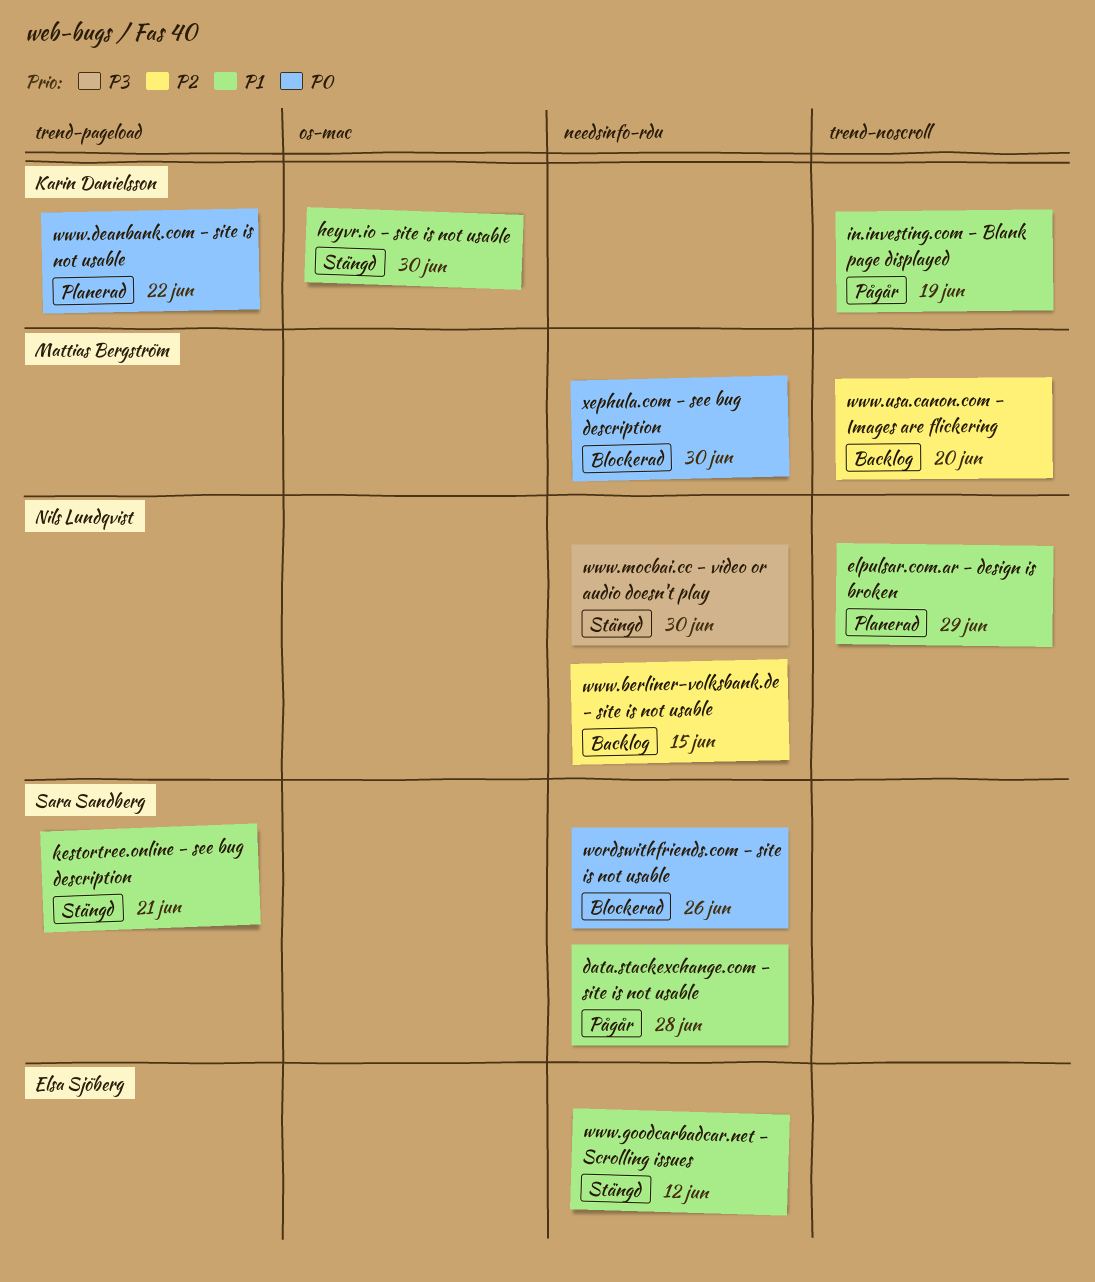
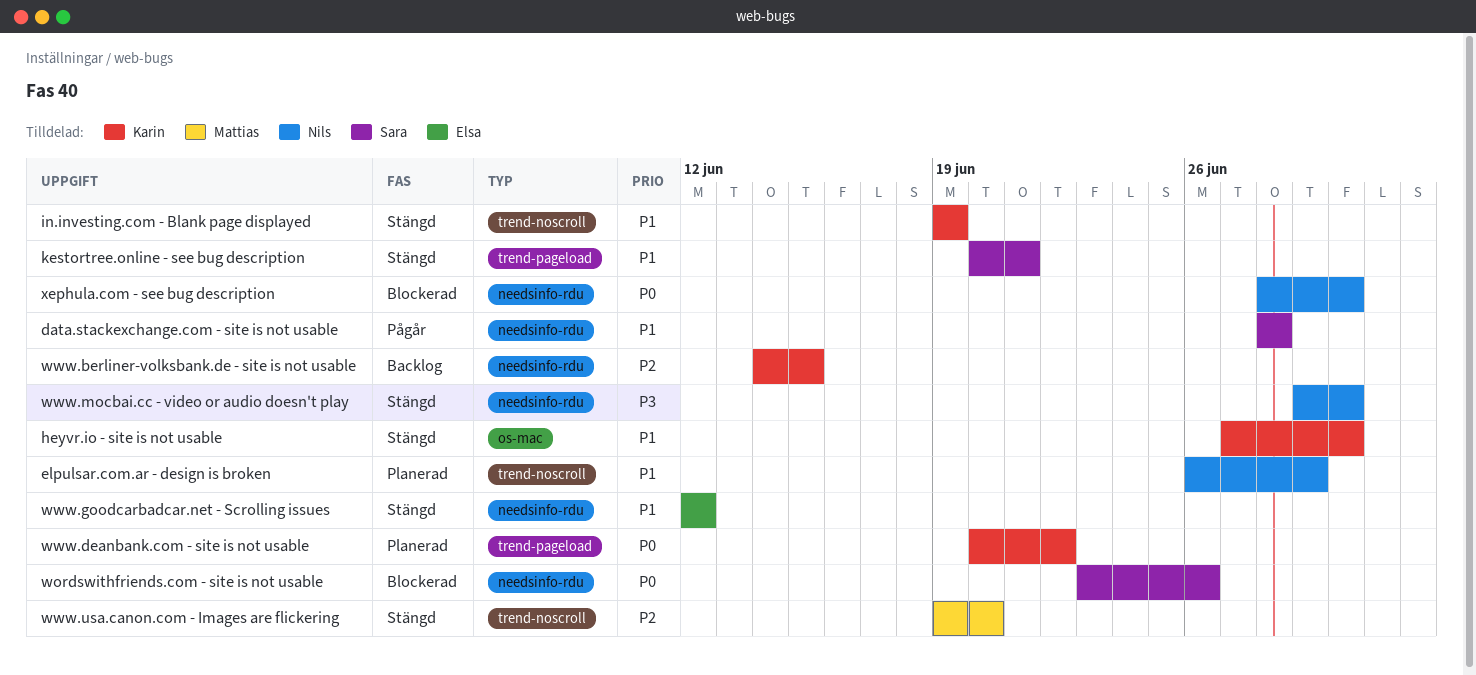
in.investing.com - Blank page displayed, status: Pågår -> Stängd
www.berliner-volksbank.de - site is not usable, owner: Nils Lundqvist -> Karin Danielsson
www.usa.canon.com - Images are flickering, status: Backlog -> Stängd
xephula.com - see bug description, owner: Mattias Bergström -> Nils Lundqvist

